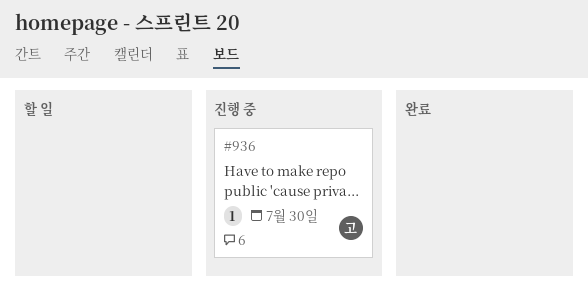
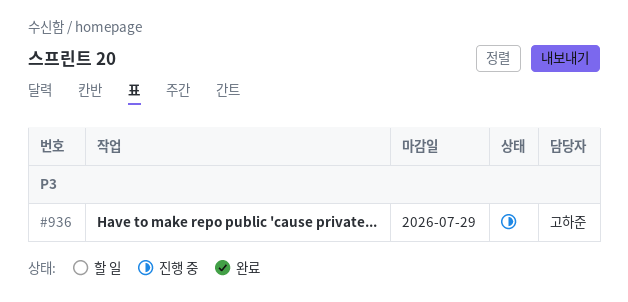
#936, due: Jul 30 -> Jul 29

